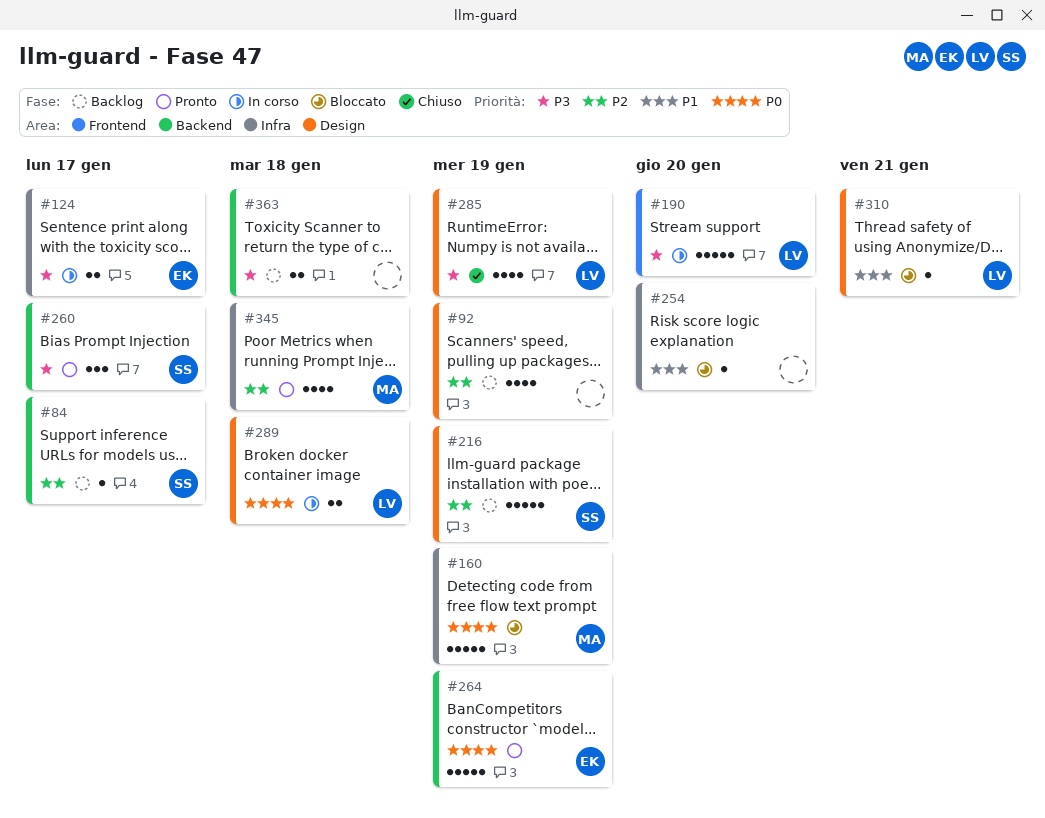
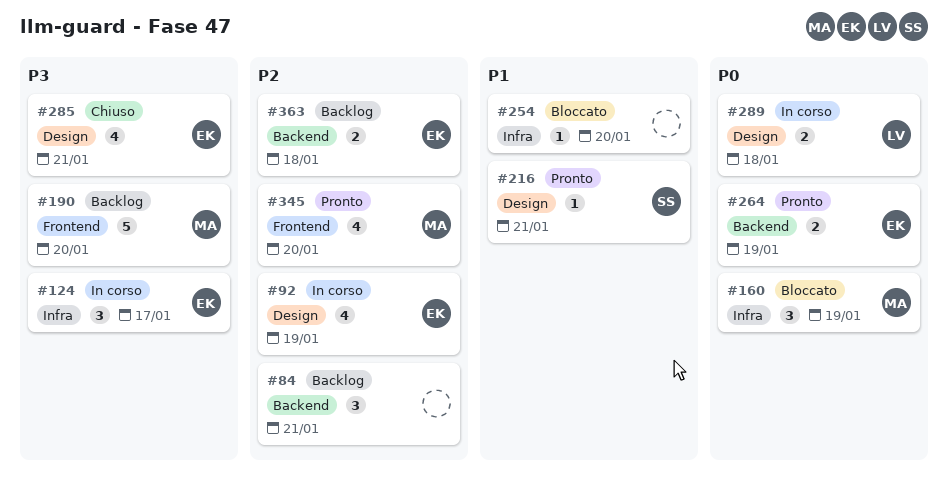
#84, owner: SS -> none
#84, estimate: 1 -> 3
#84, due: Jan 17 -> Jan 21
#92, status: Backlog -> In corso
#92, owner: none -> EK
#124, estimate: 2 -> 3
#160, estimate: 5 -> 3
#190, status: In corso -> Backlog
#190, owner: LV -> MA
#216, status: Backlog -> Pronto
#216, priority: P2 -> P1
#216, estimate: 5 -> 1
#216, due: Jan 19 -> Jan 21
#260: present -> none
#264, estimate: 5 -> 2
#285, owner: LV -> EK
#285, due: Jan 19 -> Jan 21
#310: present -> none
#345, label: Infra -> Frontend
#345, due: Jan 18 -> Jan 20
#363, owner: none -> EK
#363, priority: P3 -> P2

